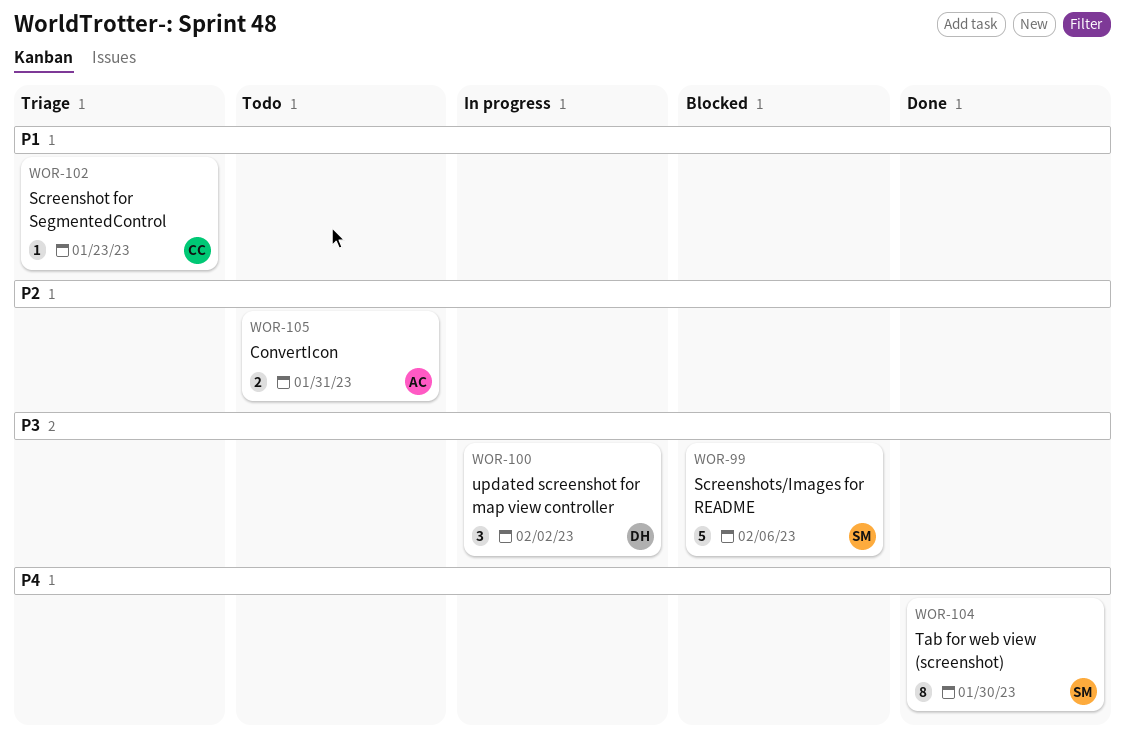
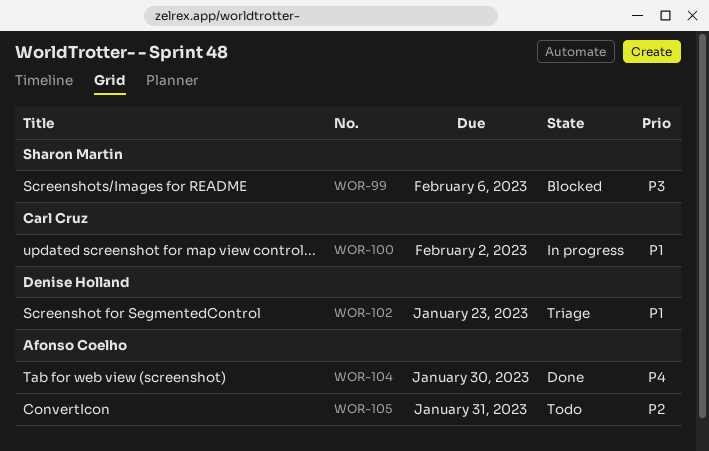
WOR-100, owner: Denise Holland -> Carl Cruz
WOR-100, priority: P3 -> P1
WOR-102, owner: Carl Cruz -> Denise Holland
WOR-104, owner: Sharon Martin -> Afonso Coelho

